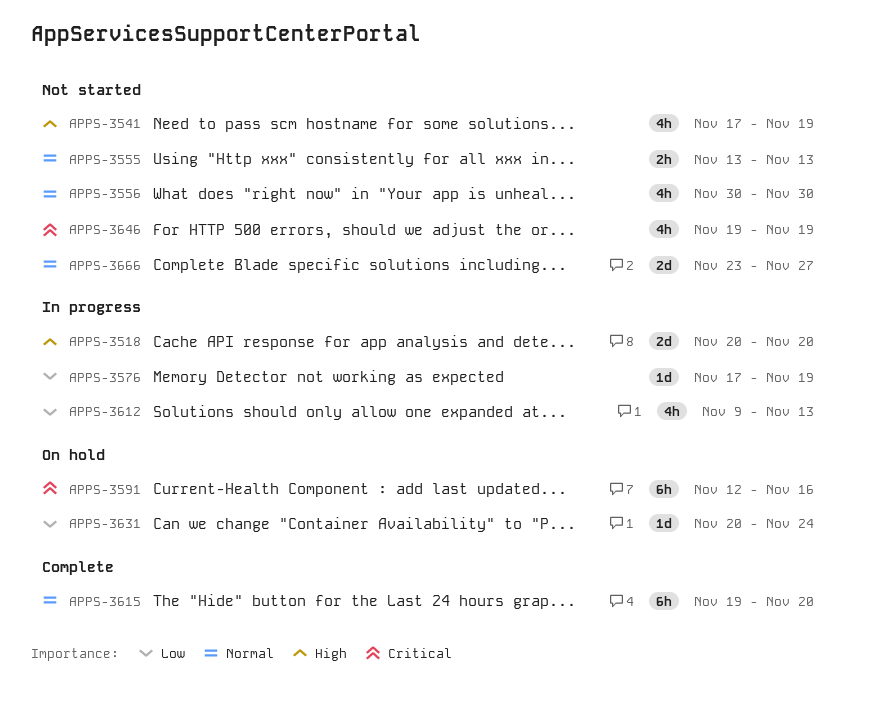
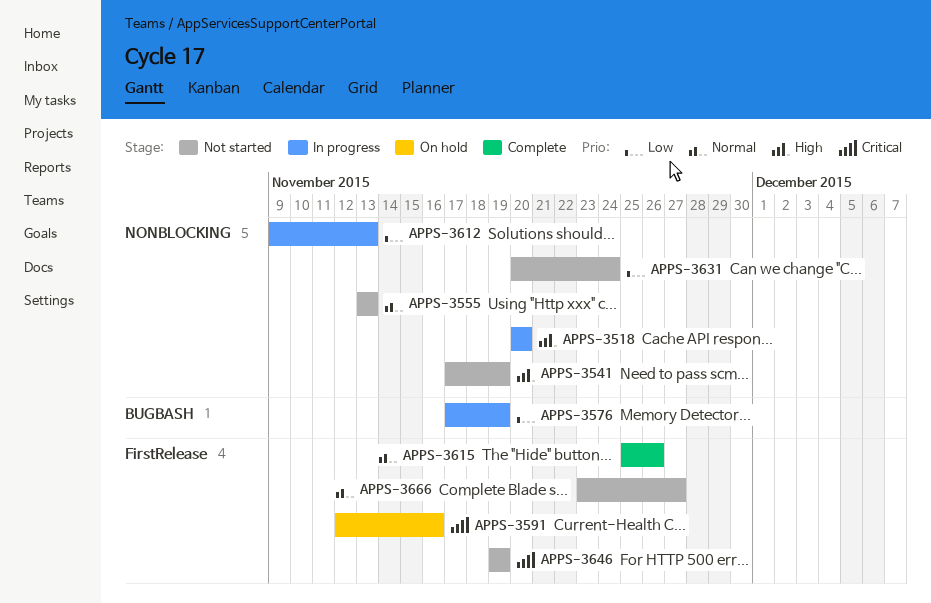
APPS-3556: present -> none
APPS-3615, start: Nov 19 -> Nov 25
APPS-3615, due: Nov 20 -> Nov 26
APPS-3631, status: On hold -> Not started

